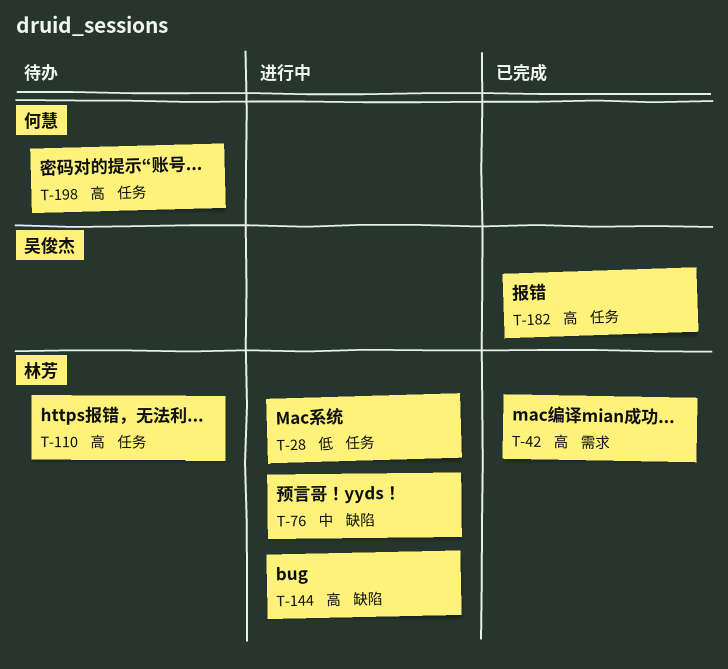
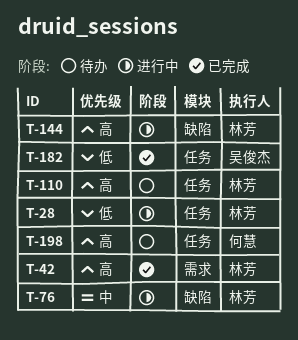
T-182, priority: 高 -> 低

